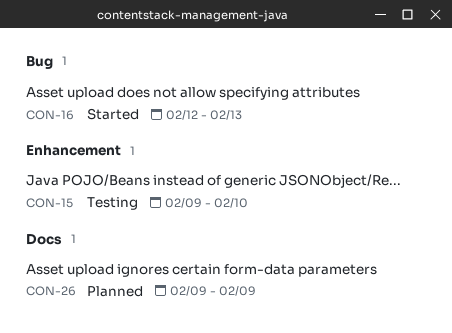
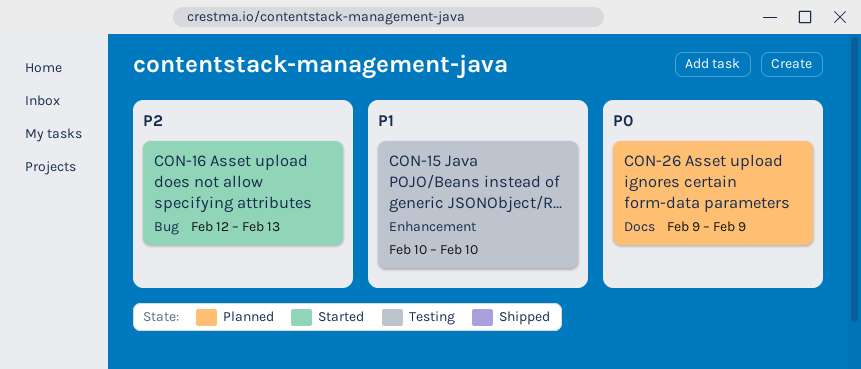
CON-15, start: Feb 9 -> Feb 10

